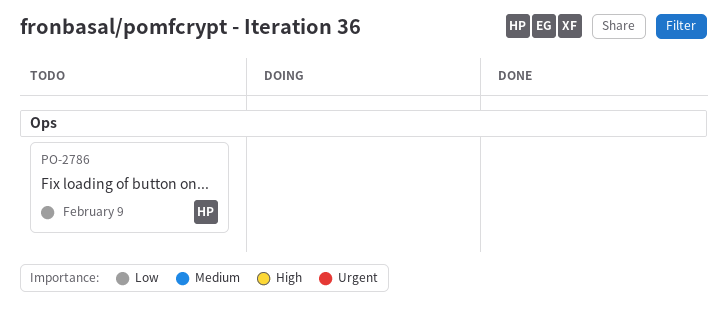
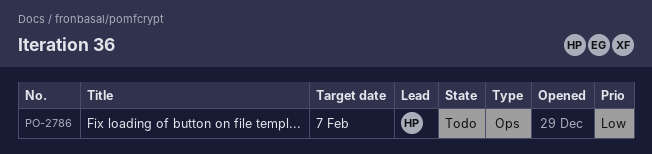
PO-2786, due: Feb 9 -> Feb 7

